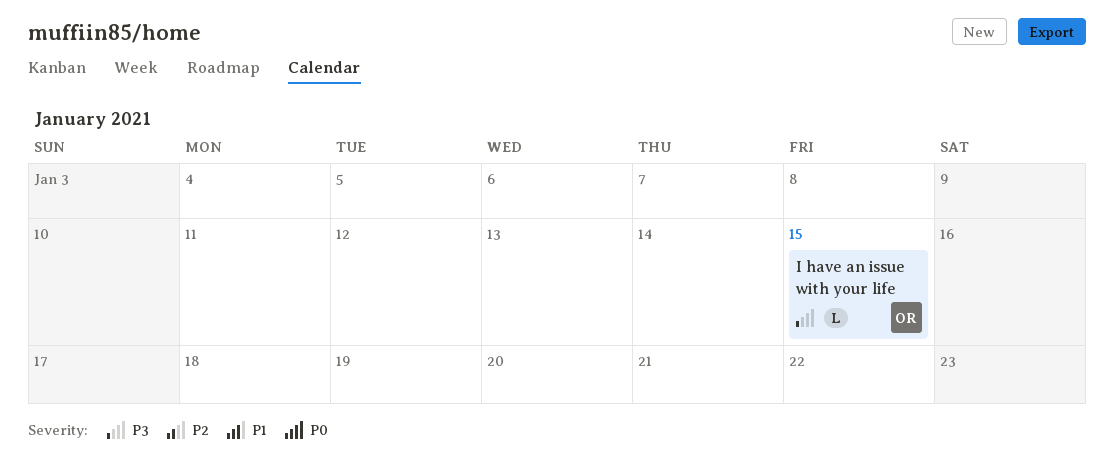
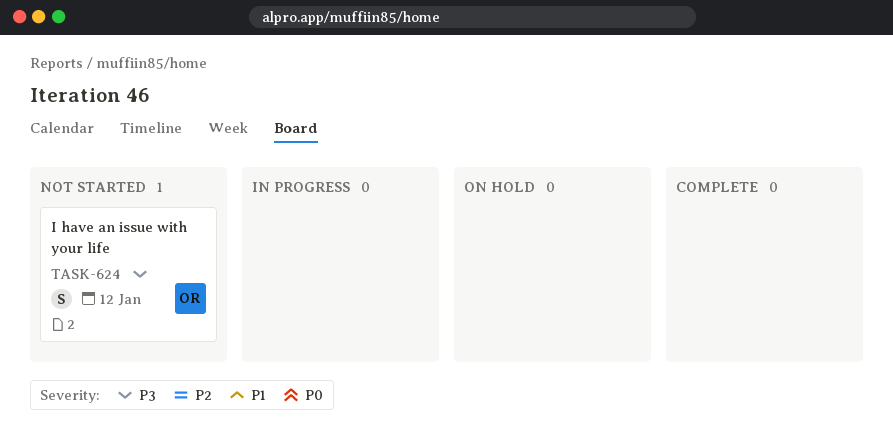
I have an issue with your life, estimate: L -> S
I have an issue with your life, due: Jan 15 -> Jan 12

